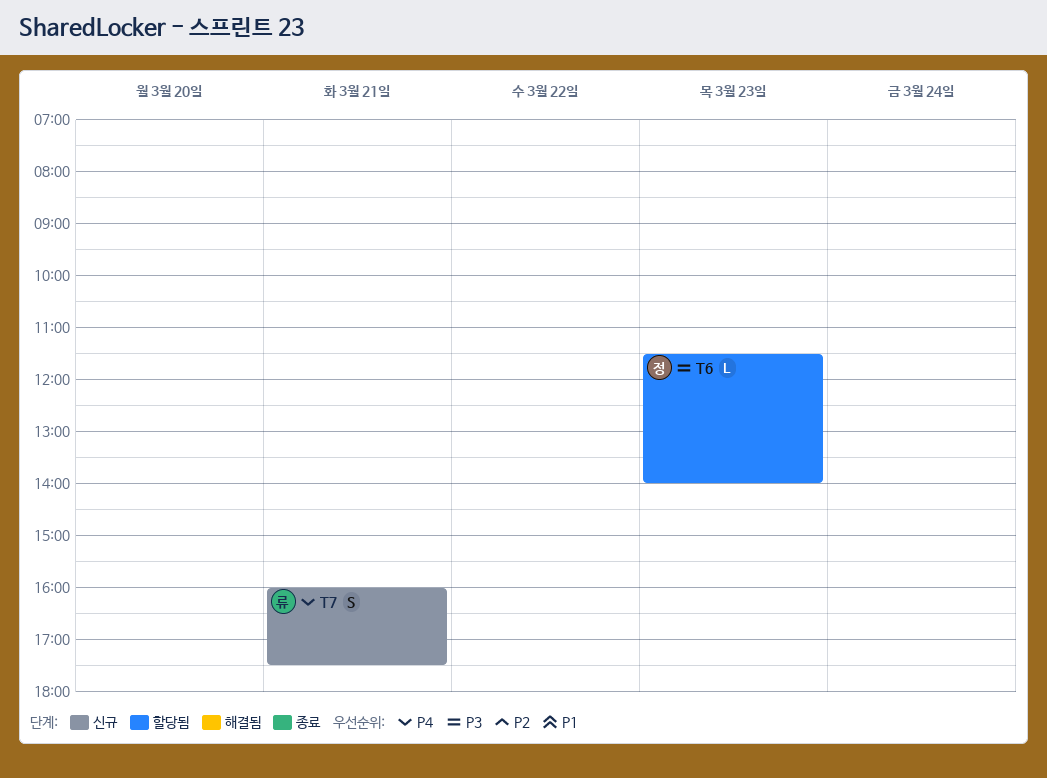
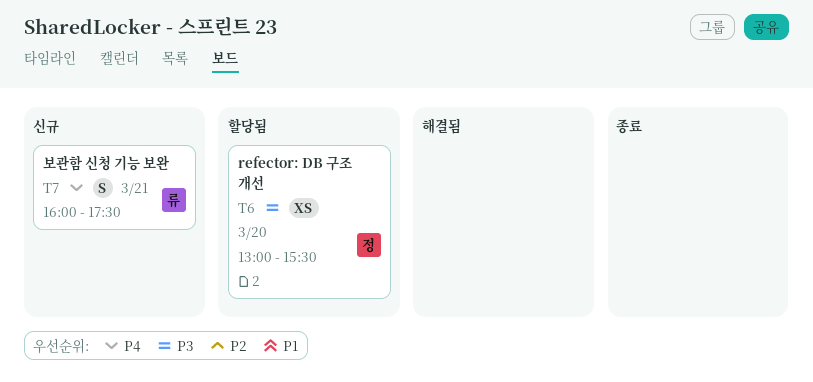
T6, estimate: L -> XS
T6, day: Mar 23 -> Mar 20
T6, begins: 11:30 -> 13:00
T6, ends: 14:00 -> 15:30

